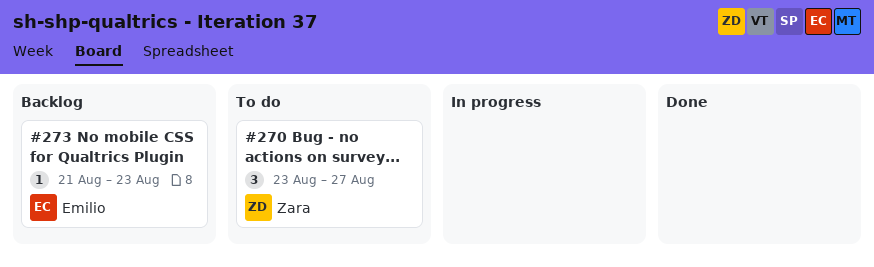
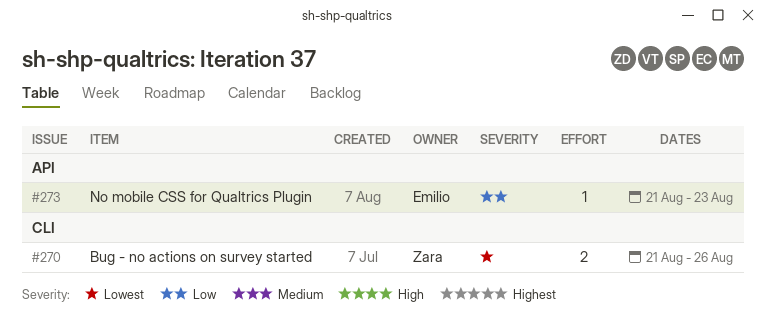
#270, estimate: 3 -> 2
#270, start: Aug 23 -> Aug 21
#270, due: Aug 27 -> Aug 26

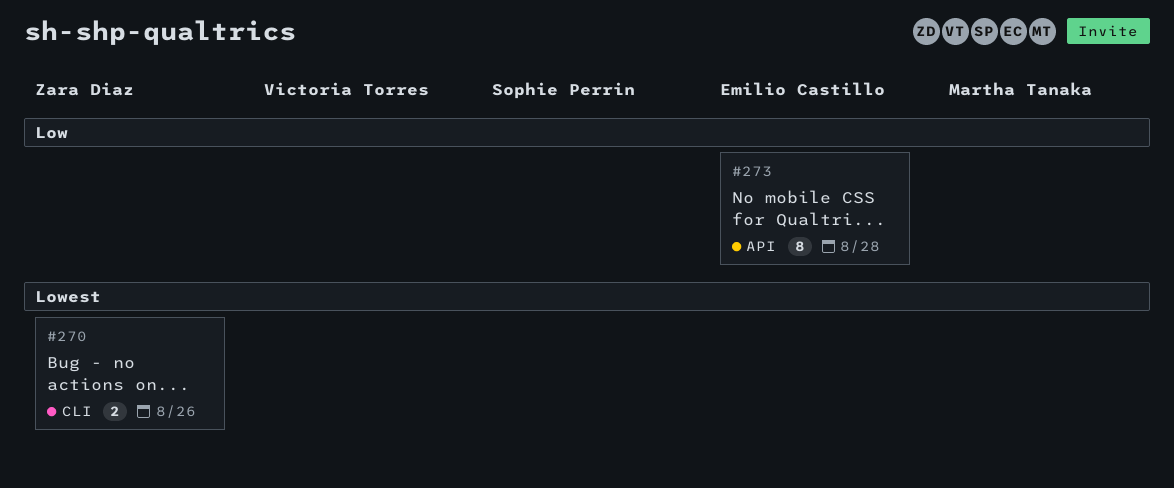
#273, estimate: 1 -> 8
#273, due: Aug 23 -> Aug 28

